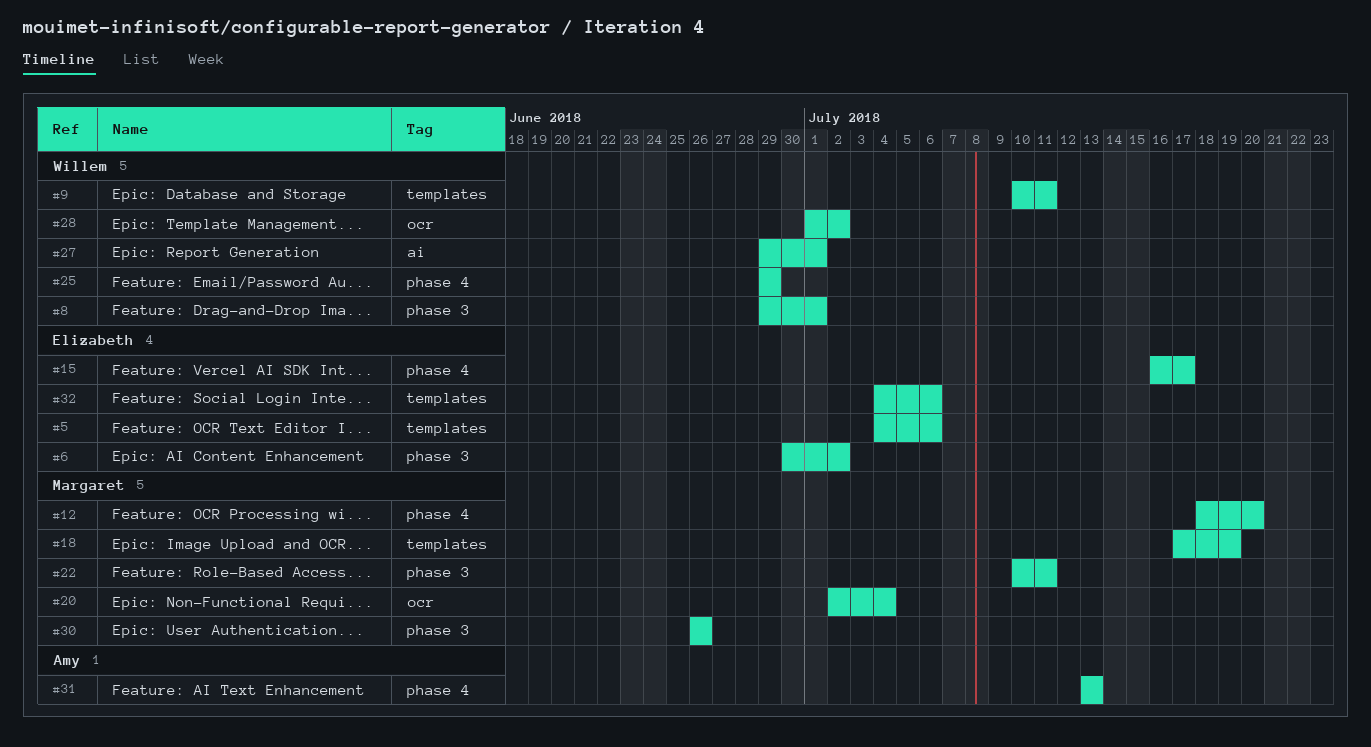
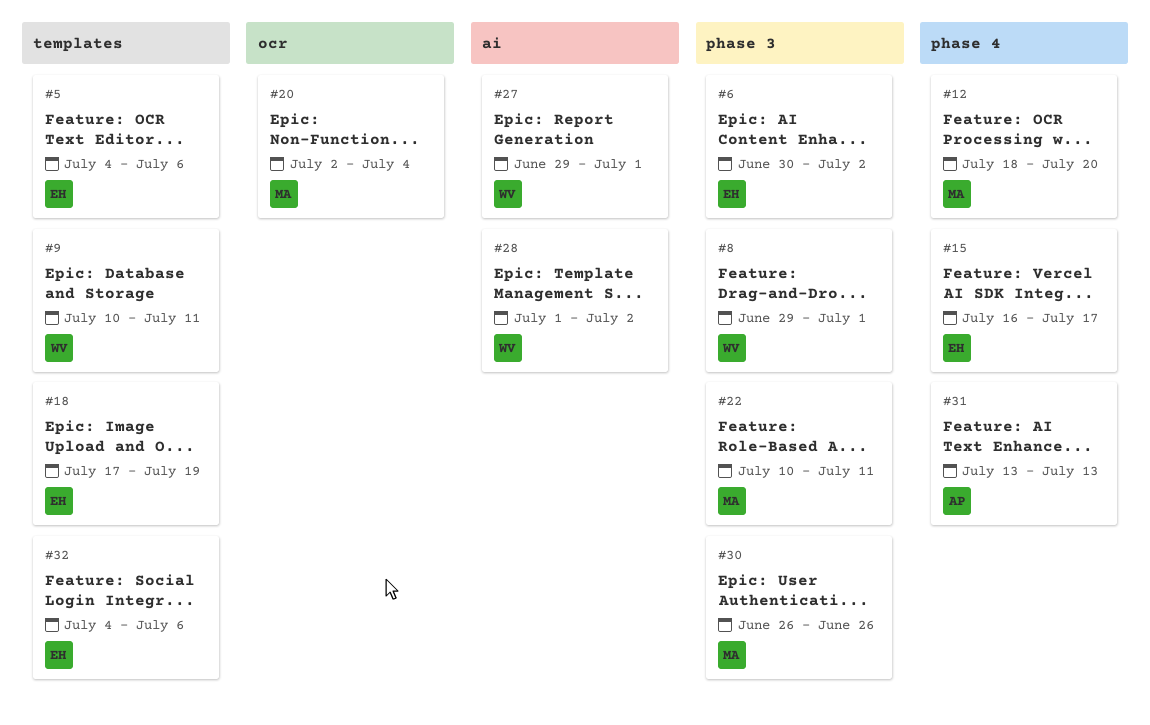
#18, owner: Margaret -> Elizabeth
#25: present -> none
#28, label: ocr -> ai

